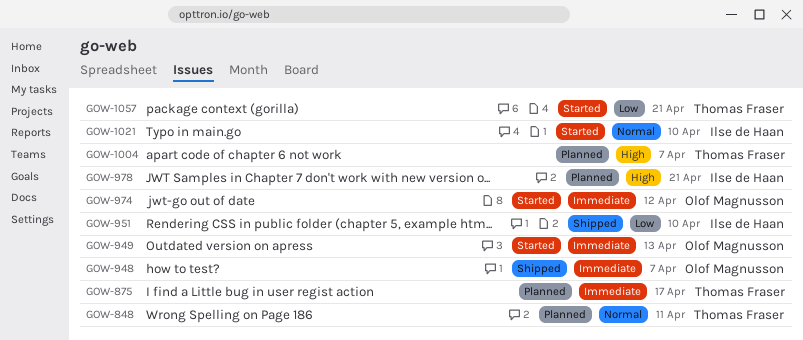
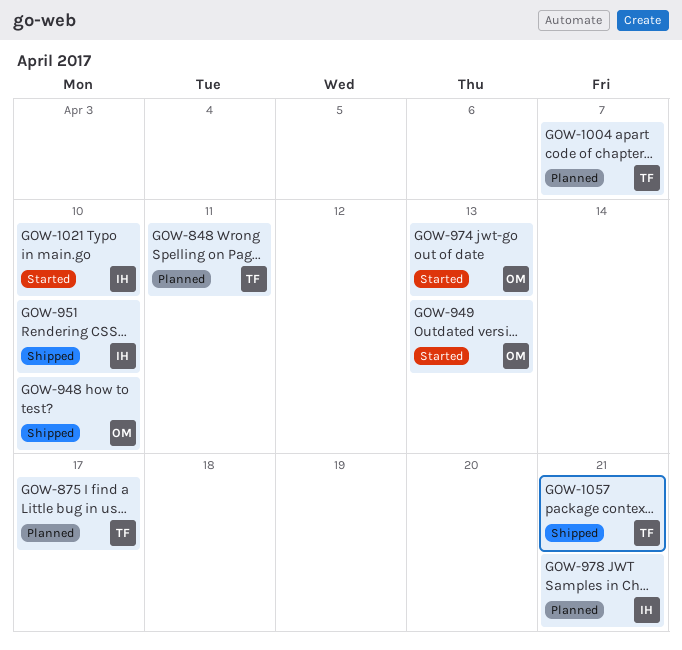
GOW-948, due: Apr 7 -> Apr 10
GOW-974, due: Apr 12 -> Apr 13
GOW-1057, status: Started -> Shipped

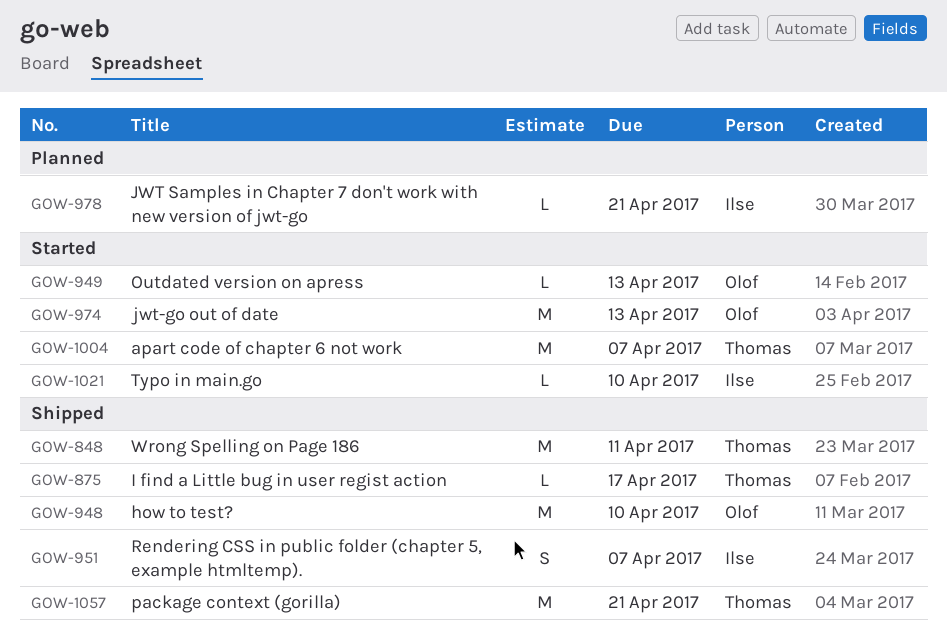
GOW-848, status: Planned -> Shipped
GOW-875, status: Planned -> Shipped
GOW-951, due: Apr 10 -> Apr 7
GOW-1004, status: Planned -> Started

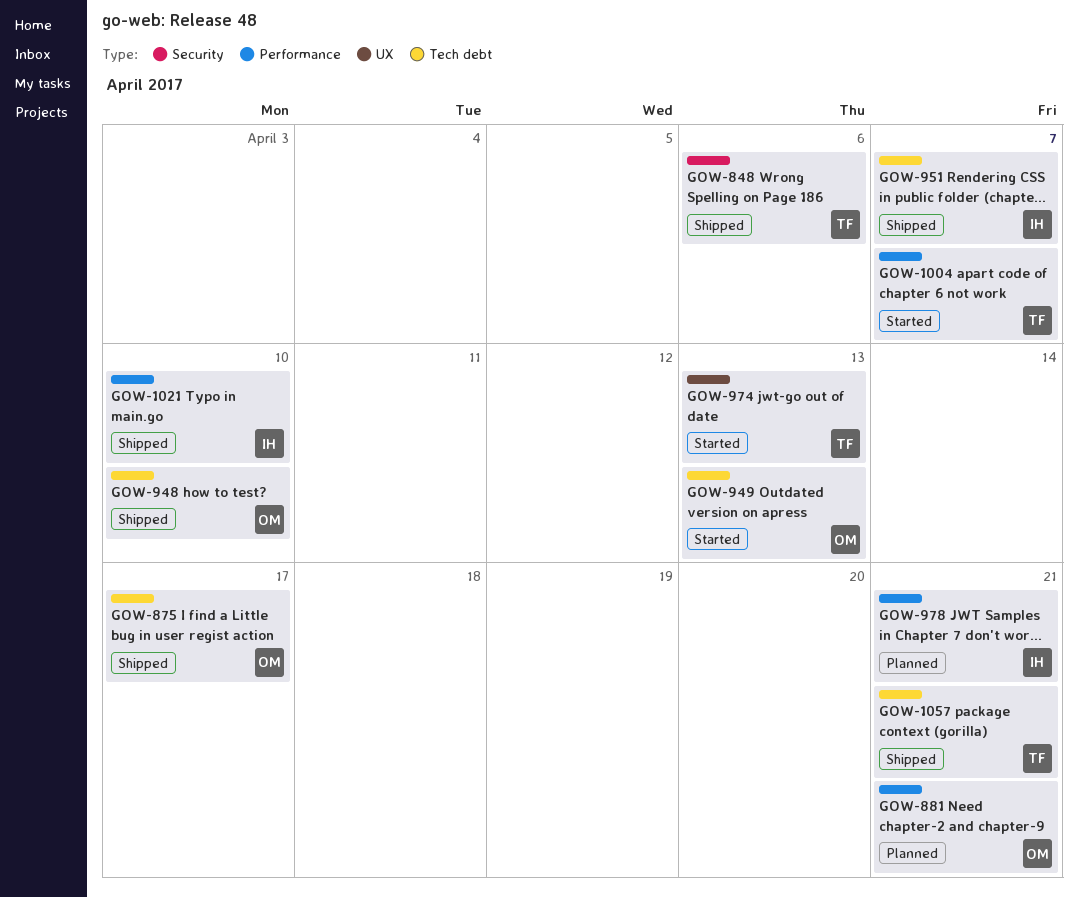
GOW-848, due: Apr 11 -> Apr 6
GOW-875, owner: Thomas -> Olof
GOW-881: none -> present
GOW-974, owner: Olof -> Thomas
GOW-1021, status: Started -> Shipped

